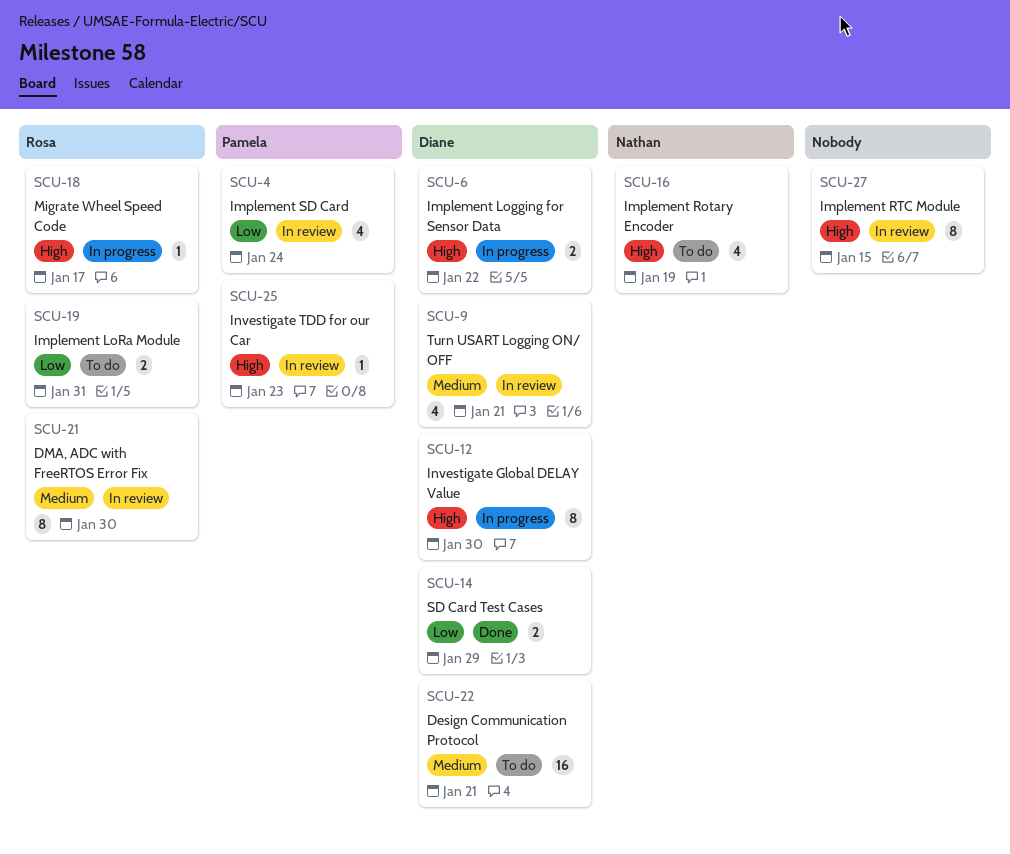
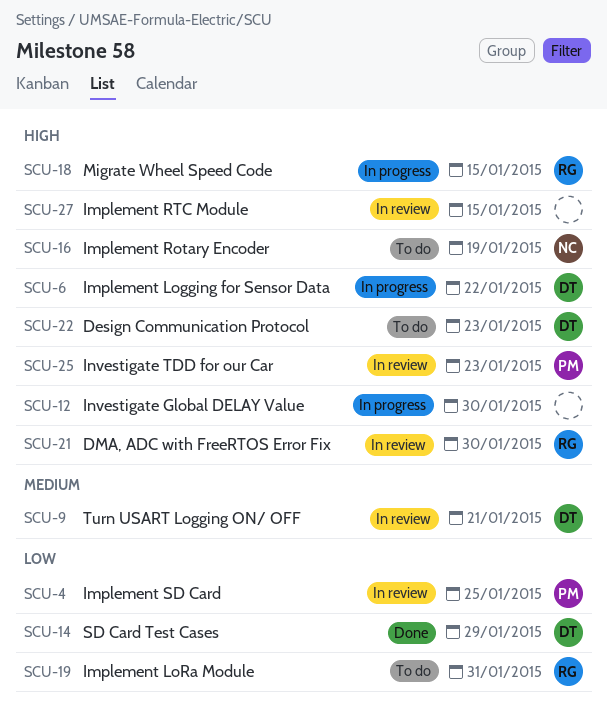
SCU-4, due: Jan 24 -> Jan 25
SCU-12, owner: Diane -> none
SCU-18, due: Jan 17 -> Jan 15
SCU-21, priority: Medium -> High
SCU-22, priority: Medium -> High
SCU-22, due: Jan 21 -> Jan 23

